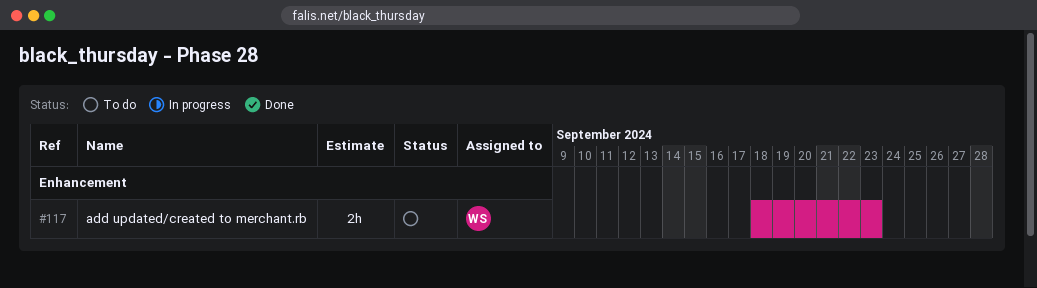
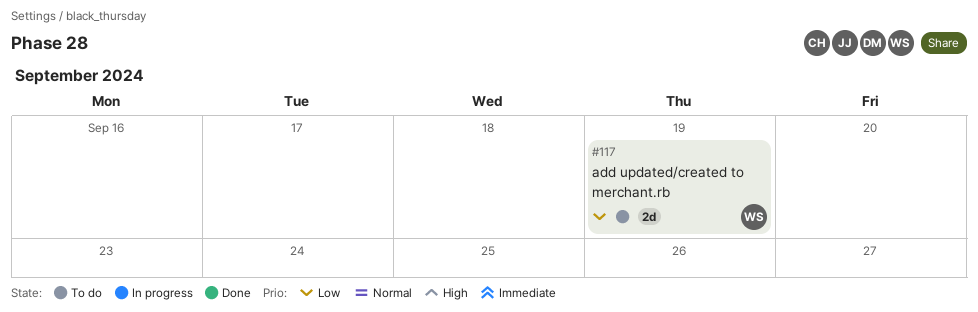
#117, estimate: 2h -> 2d
#117, due: Sep 23 -> Sep 19

